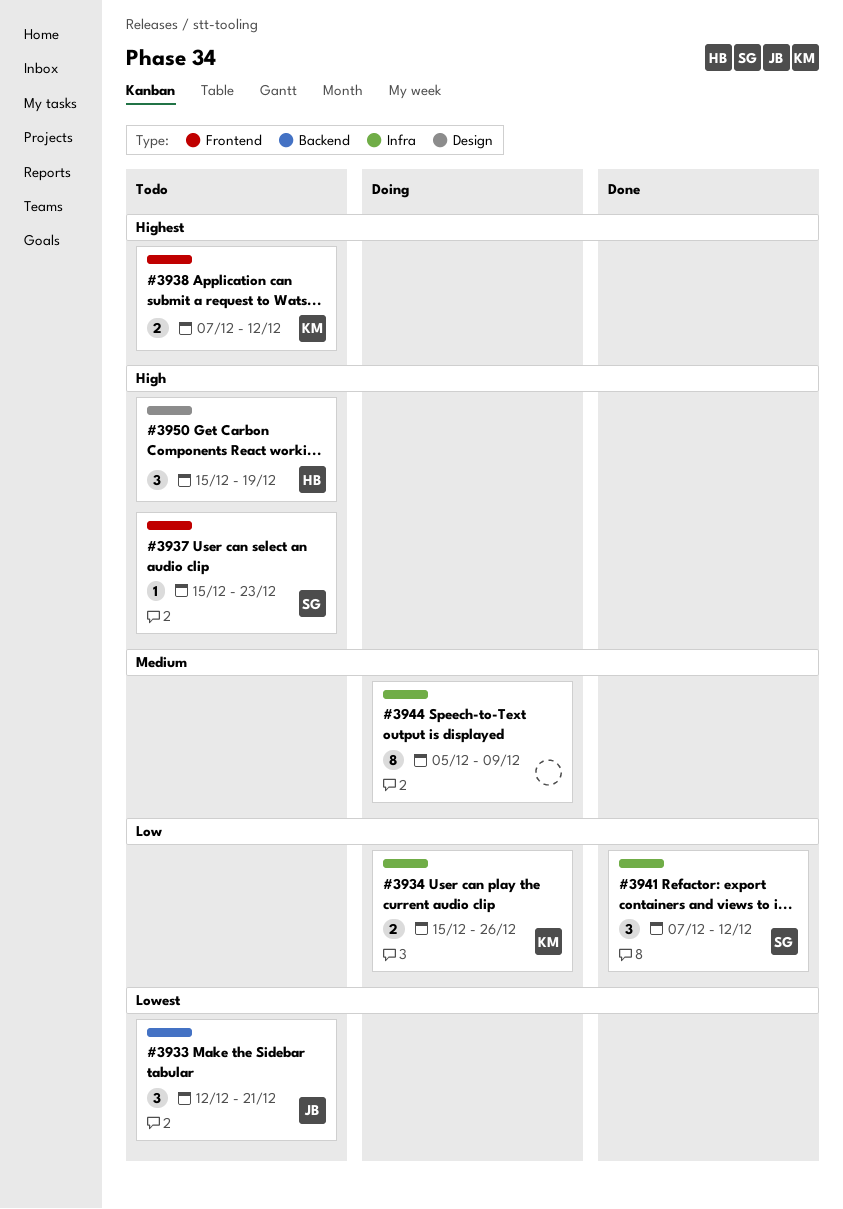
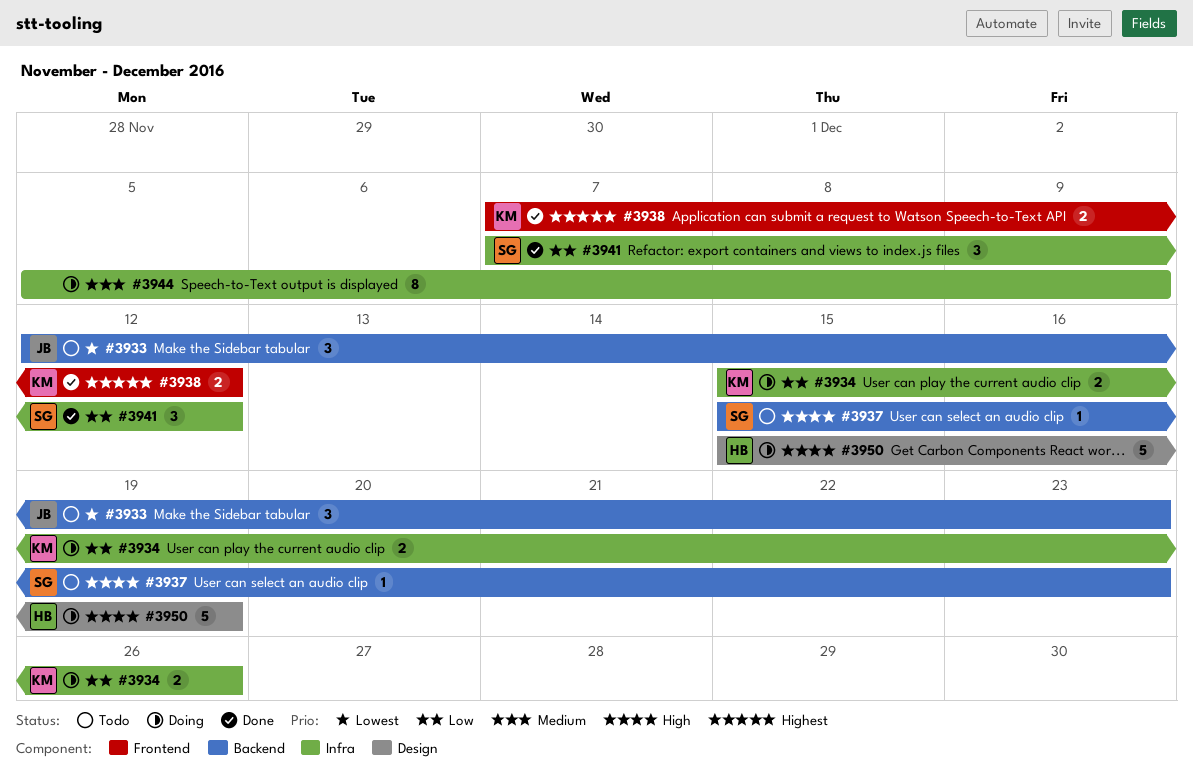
#3933, due: Dec 21 -> Dec 23
#3937, label: Frontend -> Backend
#3938, status: Todo -> Done
#3950, status: Todo -> Doing
#3950, estimate: 3 -> 5

